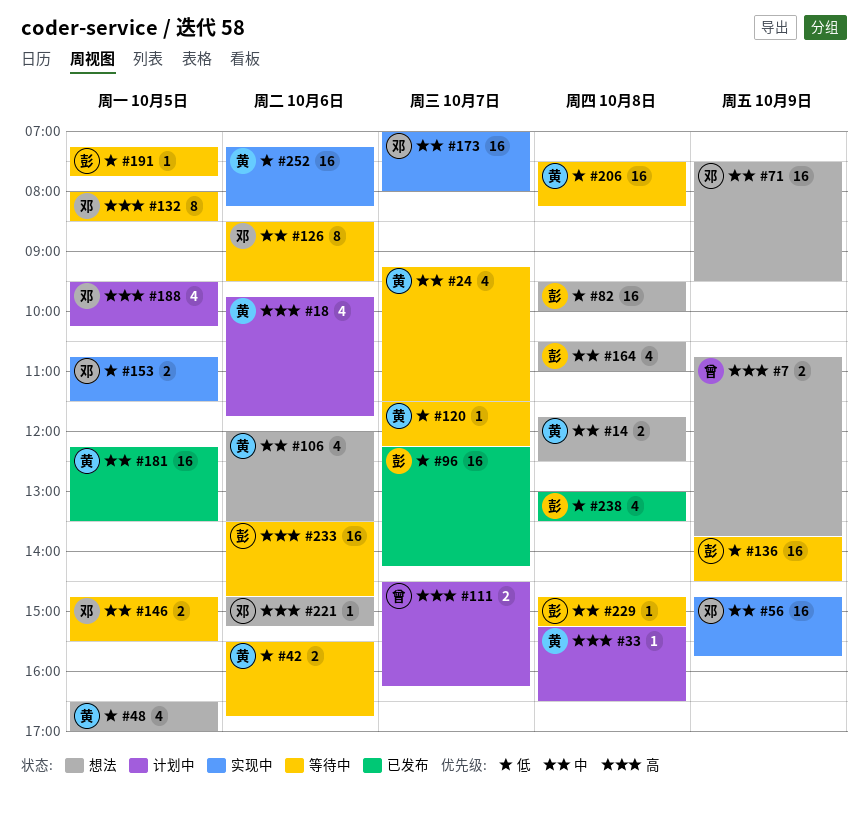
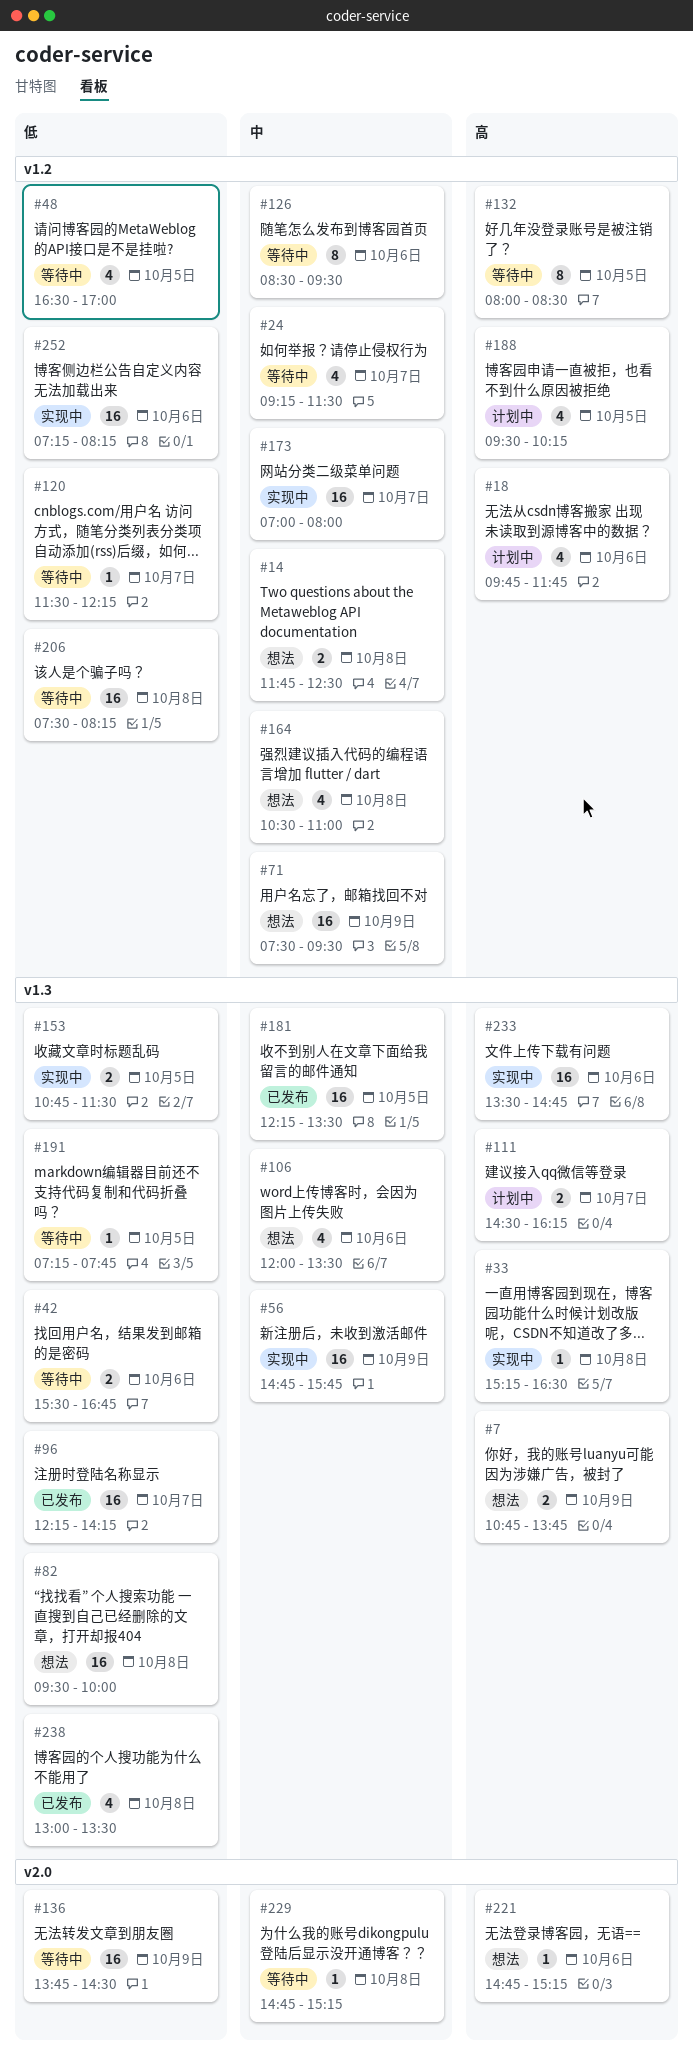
#33, status: 计划中 -> 实现中
#48, status: 想法 -> 等待中
#146: present -> none
#233, status: 等待中 -> 实现中

